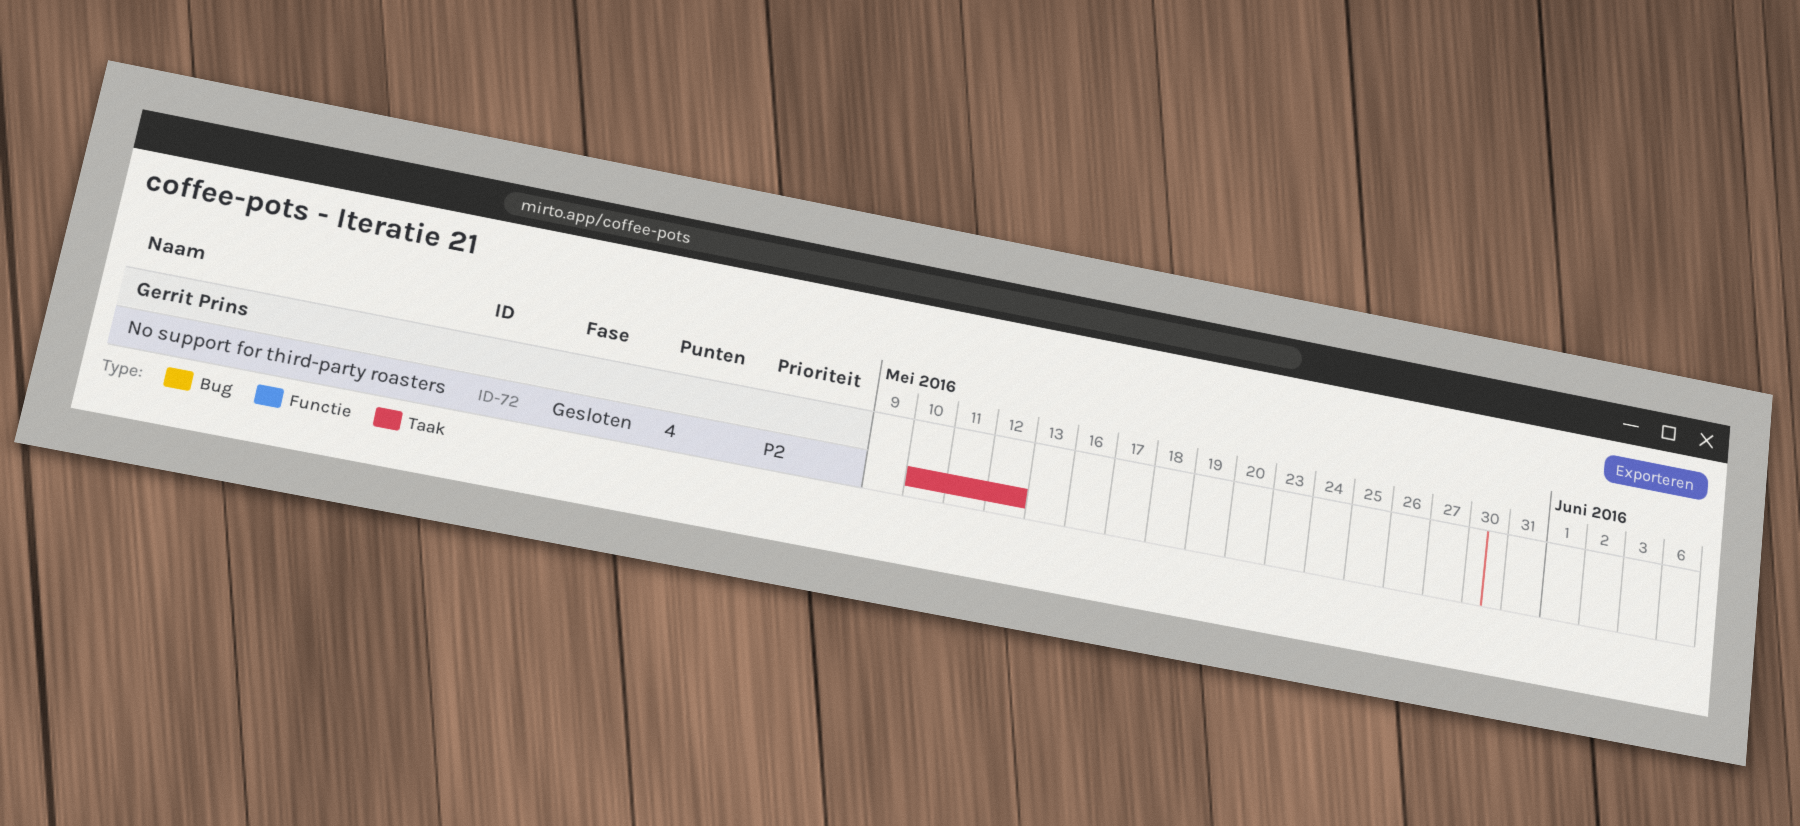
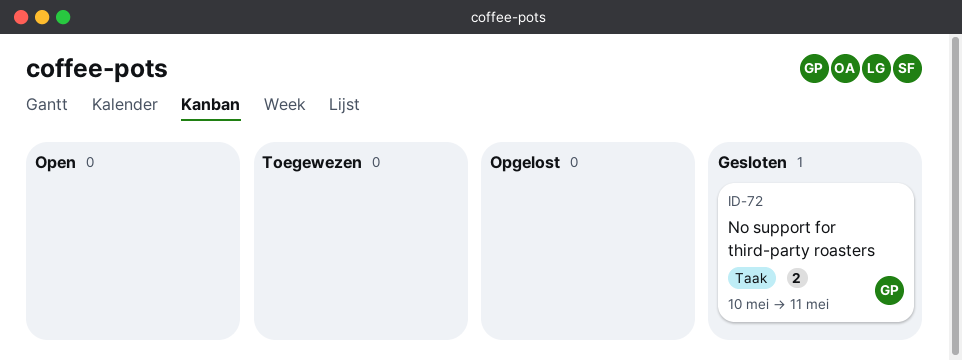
ID-72, estimate: 4 -> 2
ID-72, due: May 12 -> May 11

